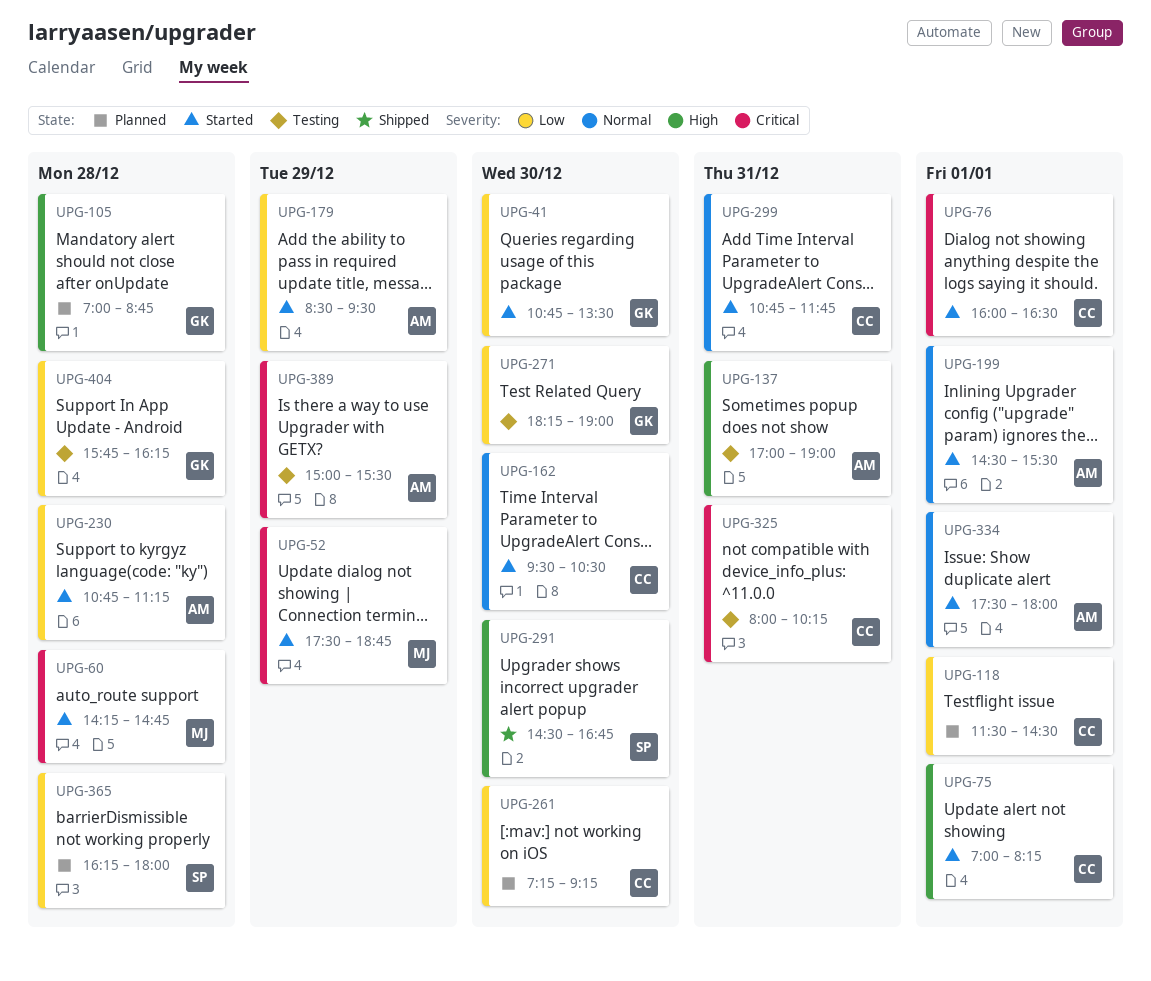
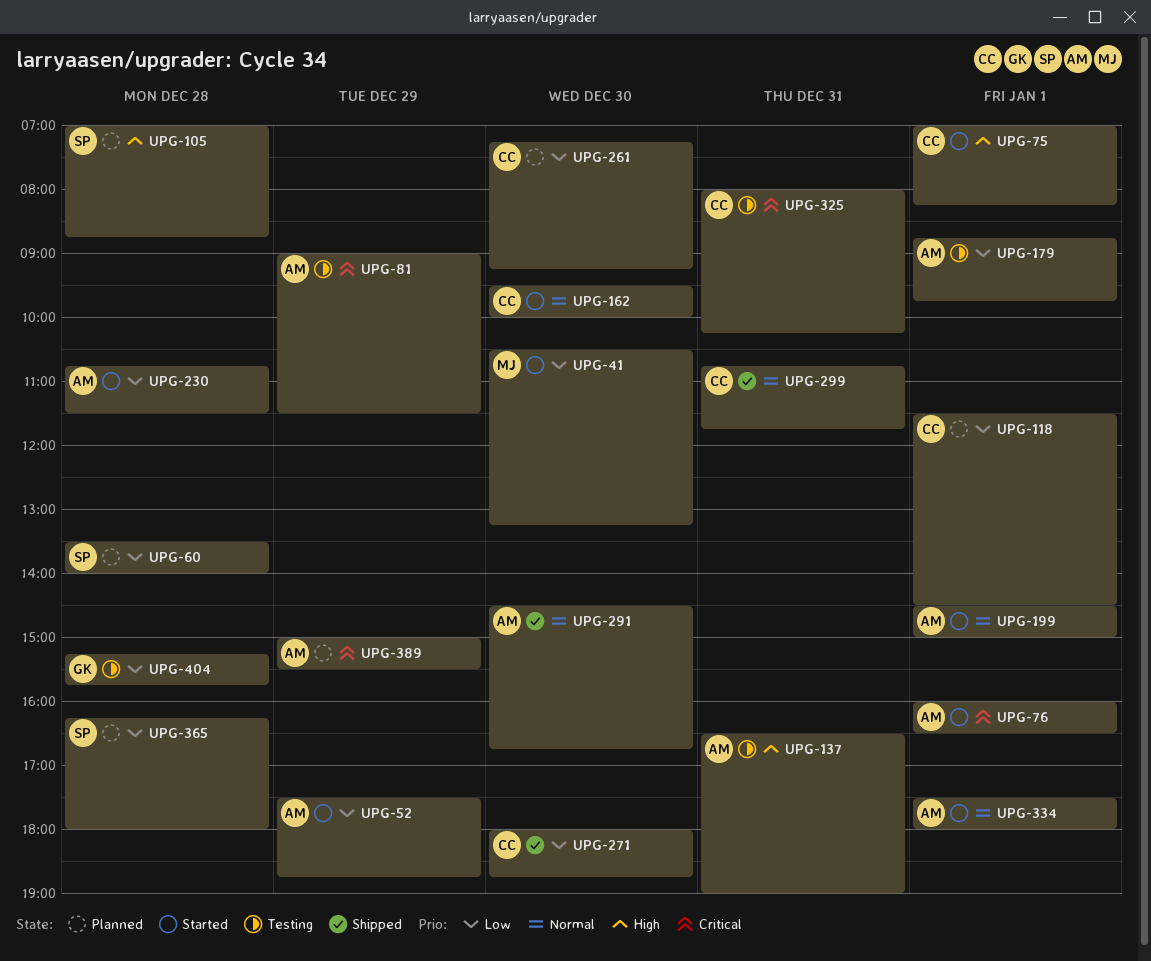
UPG-41, owner: GK -> MJ
UPG-41, begins: 10:45 -> 10:30
UPG-41, ends: 13:30 -> 13:15
UPG-52, owner: MJ -> AM
UPG-52, priority: Critical -> Low
UPG-60, status: Started -> Planned
UPG-60, owner: MJ -> SP
UPG-60, priority: Critical -> Low
UPG-60, begins: 14:15 -> 13:30
UPG-60, ends: 14:45 -> 14:00
UPG-76, owner: CC -> AM
UPG-81: none -> present
UPG-105, owner: GK -> SP
UPG-137, begins: 17:00 -> 16:30
UPG-162, ends: 10:30 -> 10:00
UPG-179, status: Started -> Testing
UPG-179, day: Dec 29 -> Jan 1
UPG-179, begins: 08:30 -> 08:45
UPG-179, ends: 09:30 -> 09:45
UPG-199, ends: 15:30 -> 15:00
UPG-230, ends: 11:15 -> 11:30
UPG-271, status: Testing -> Shipped
UPG-271, owner: GK -> CC
UPG-271, begins: 18:15 -> 18:00
UPG-271, ends: 19:00 -> 18:45
UPG-291, owner: SP -> AM
UPG-291, priority: High -> Normal
UPG-299, status: Started -> Shipped
UPG-389, status: Testing -> Planned
UPG-404, begins: 15:45 -> 15:15
UPG-404, ends: 16:15 -> 15:45

